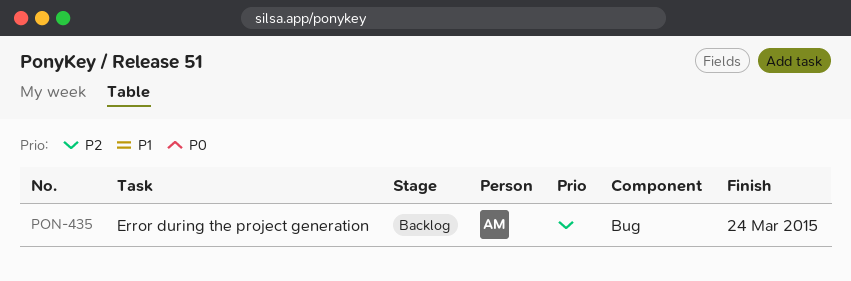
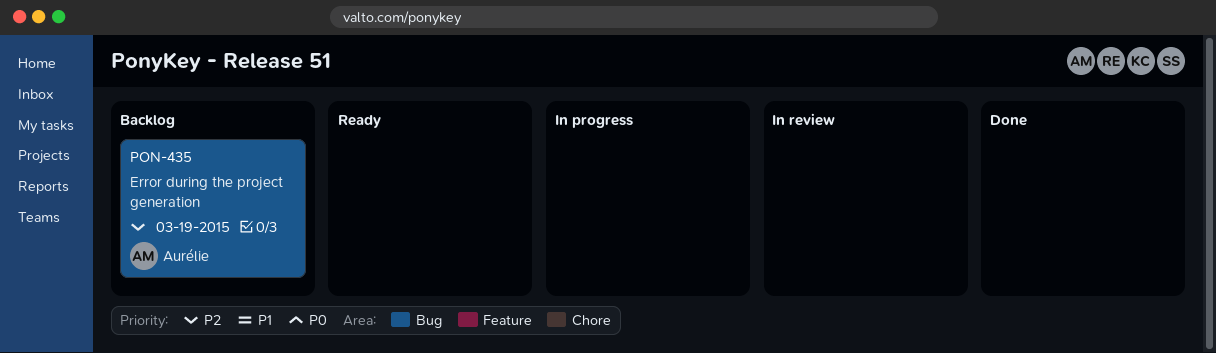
PON-435, due: Mar 24 -> Mar 19

